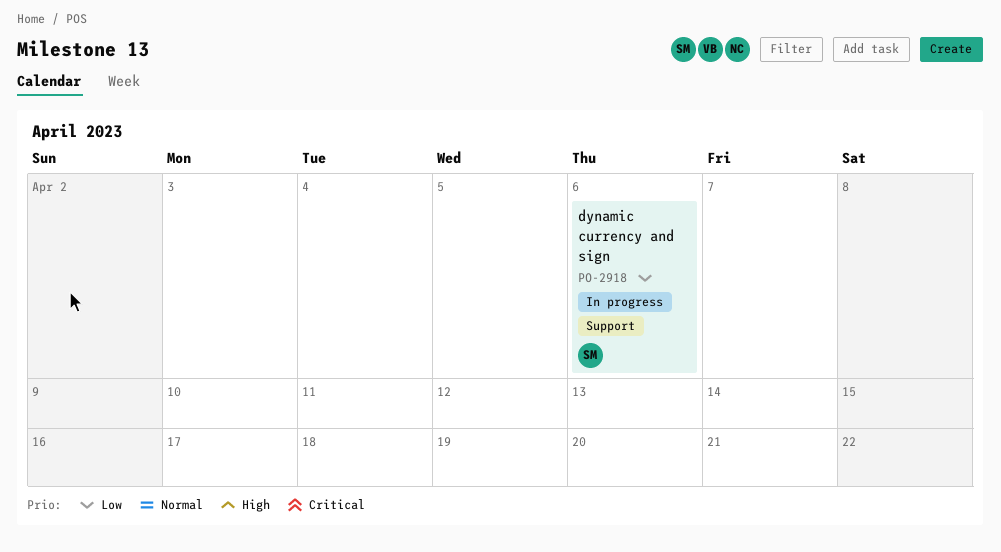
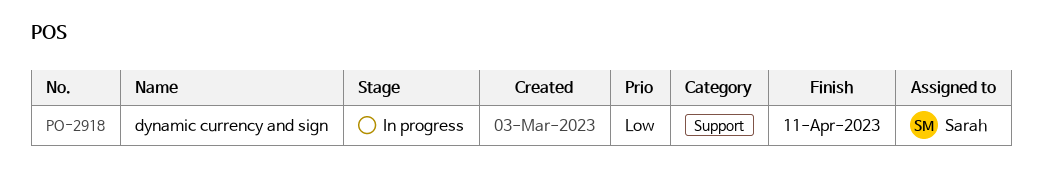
PO-2918, due: Apr 6 -> Apr 11

